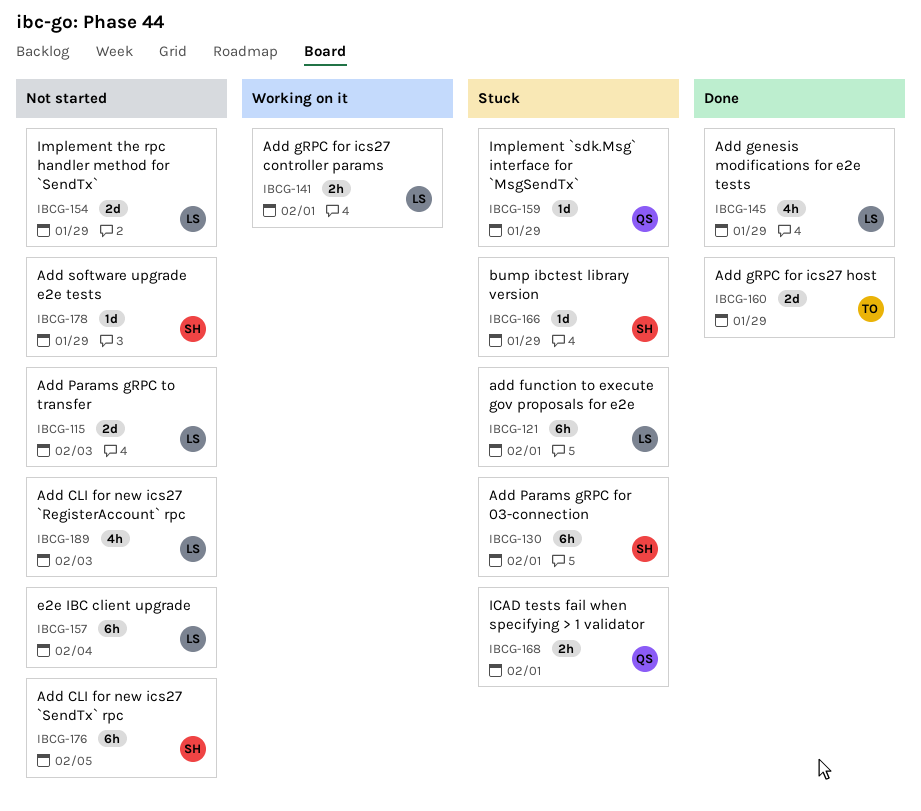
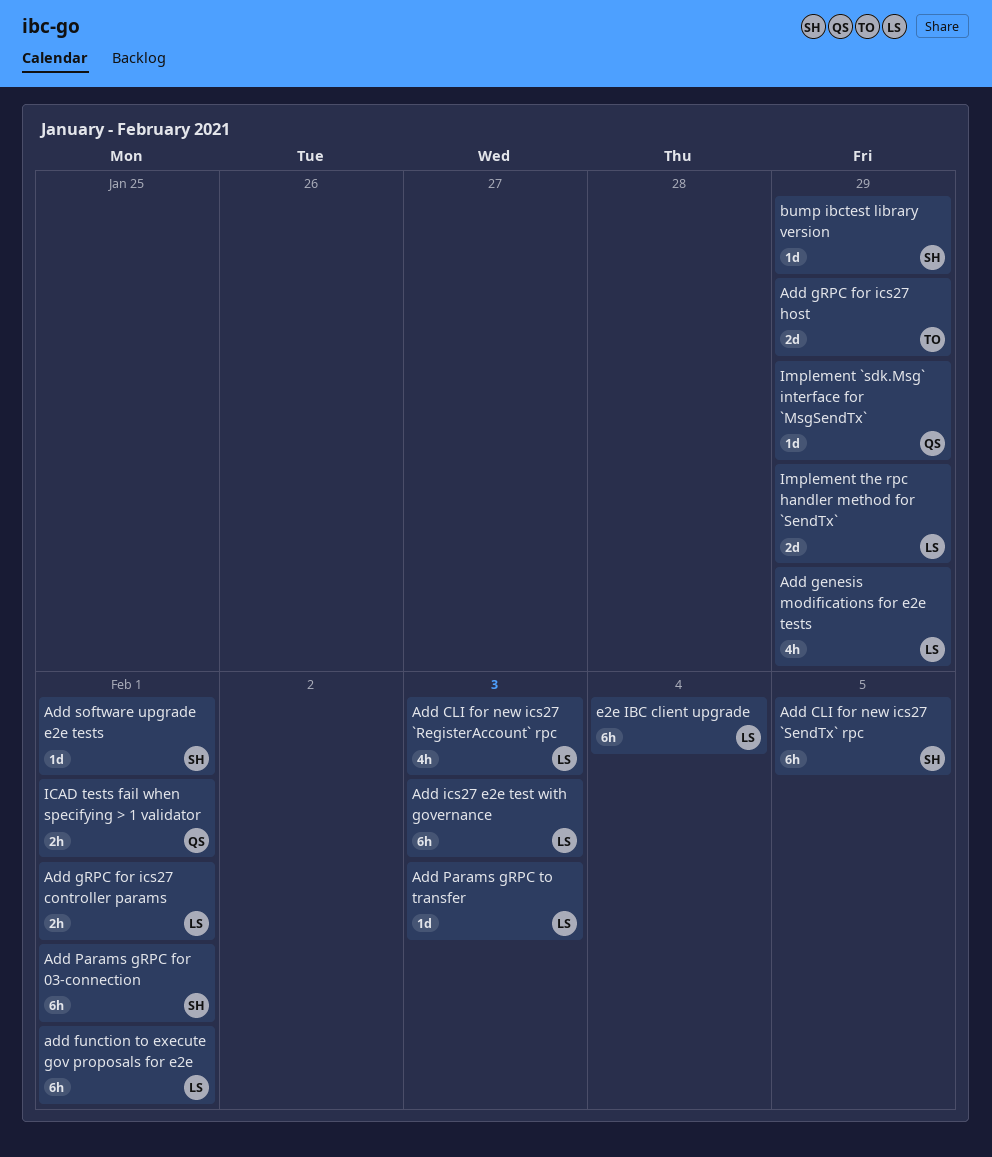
Add ics27 e2e test with governance: none -> present
Add Params gRPC to transfer, estimate: 2d -> 1d
Add software upgrade e2e tests, due: Jan 29 -> Feb 1

